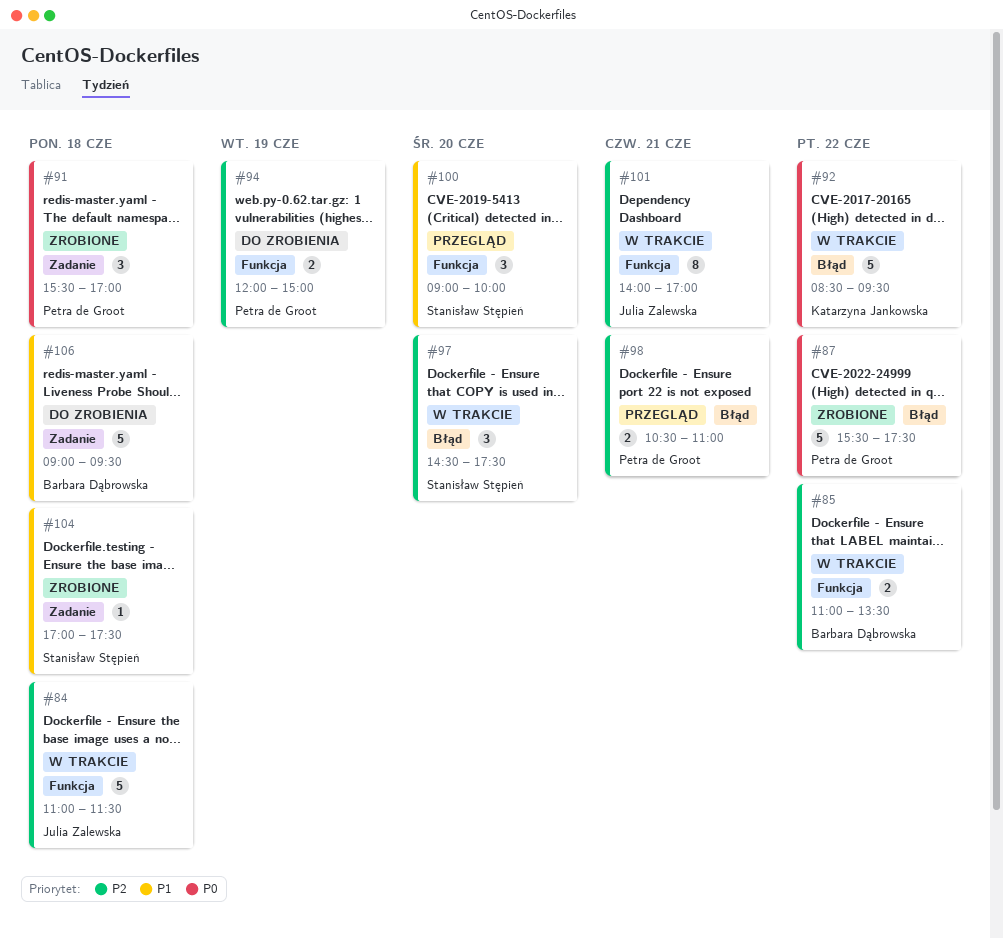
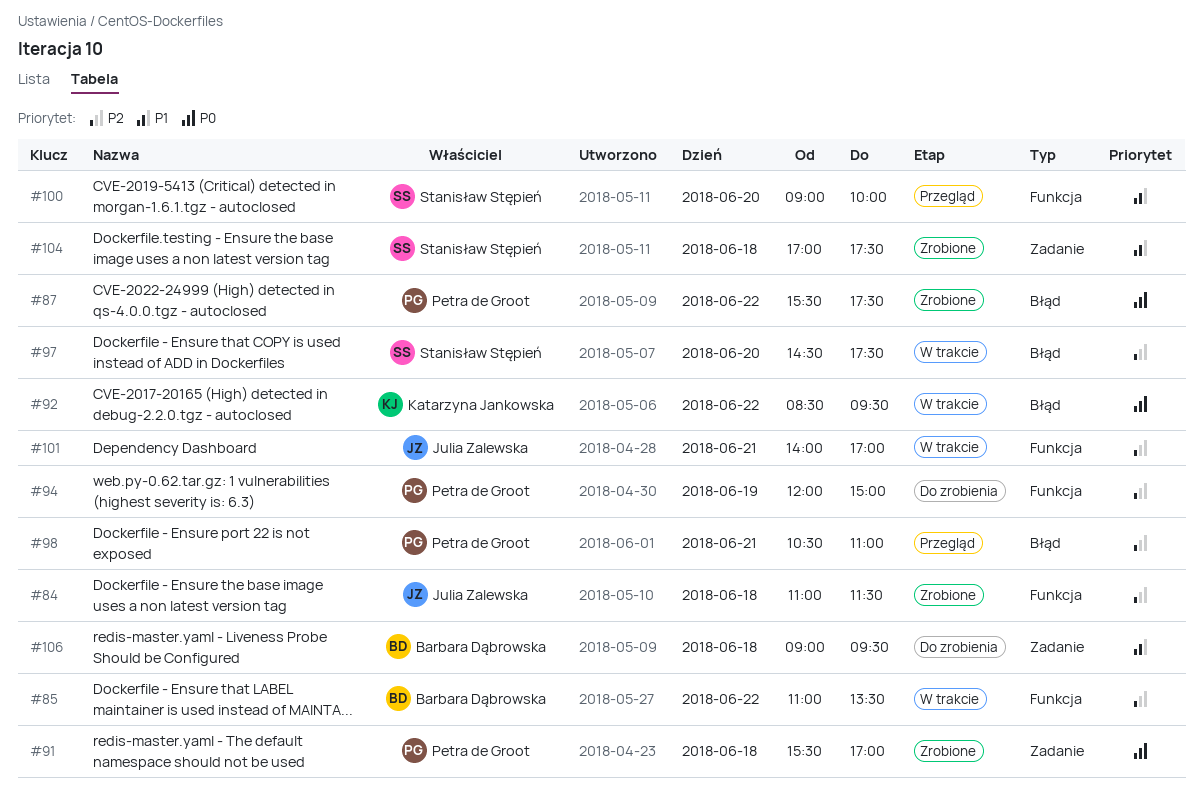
#84, status: W trakcie -> Zrobione

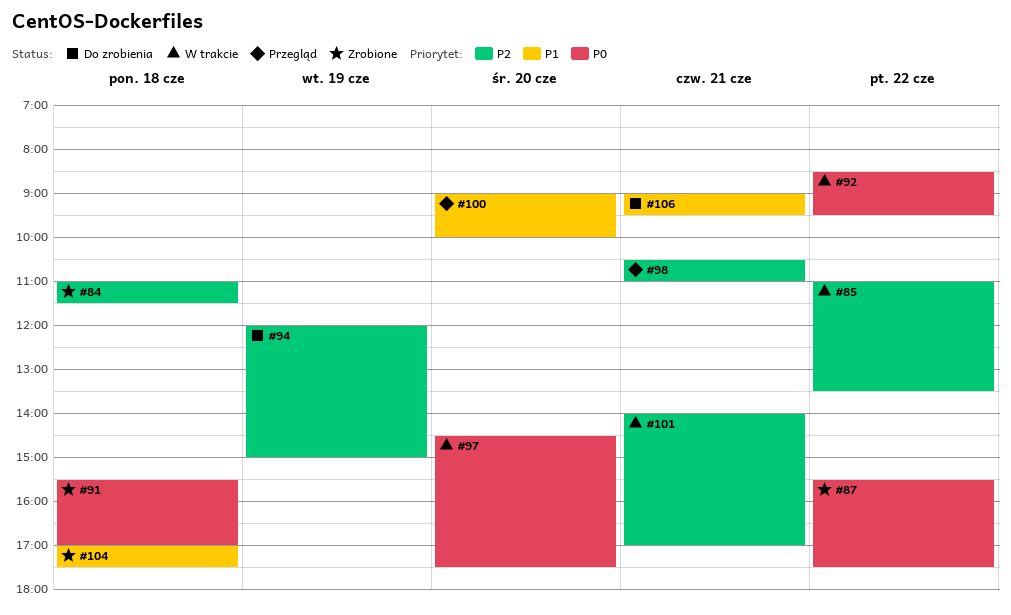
#97, priority: P2 -> P0
#106, day: Jun 18 -> Jun 21

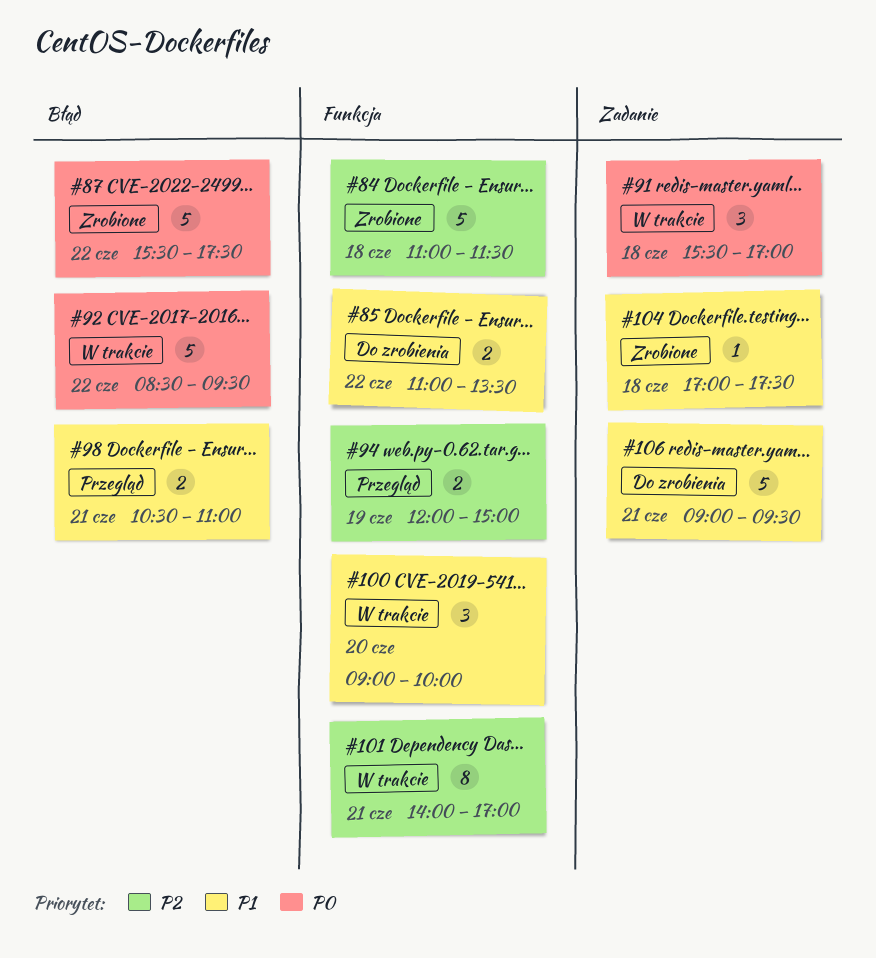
#85, status: W trakcie -> Do zrobienia
#85, priority: P2 -> P1
#91, status: Zrobione -> W trakcie
#94, status: Do zrobienia -> Przegląd
#97: present -> none
#98, priority: P2 -> P1
#100, status: Przegląd -> W trakcie

